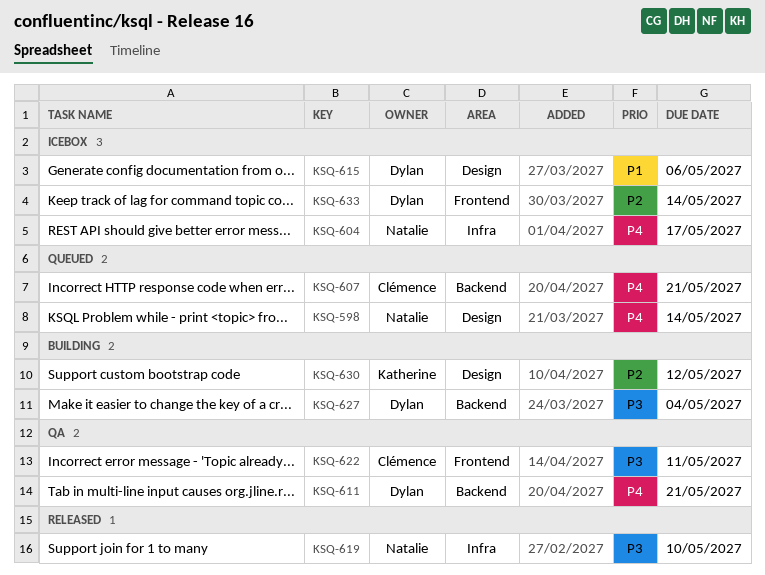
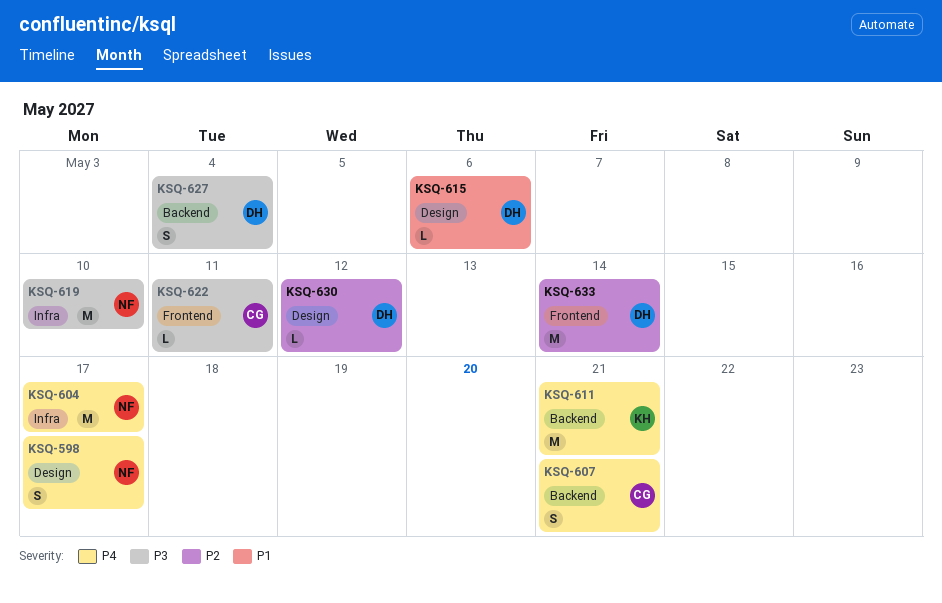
KSQ-598, due: May 14 -> May 17
KSQ-611, owner: Dylan -> Katherine
KSQ-630, owner: Katherine -> Dylan

